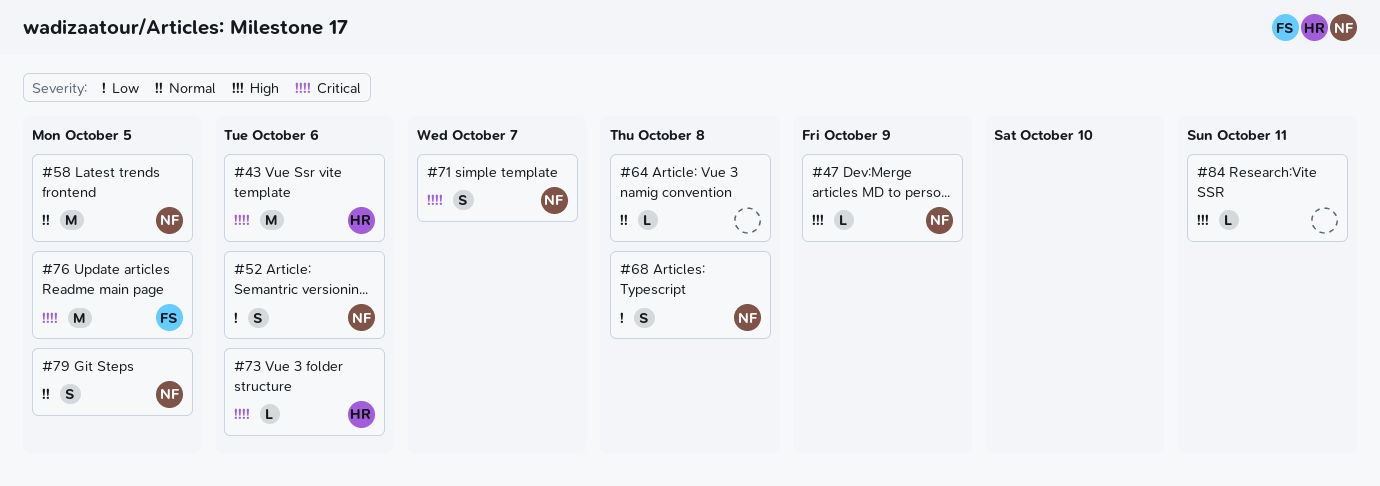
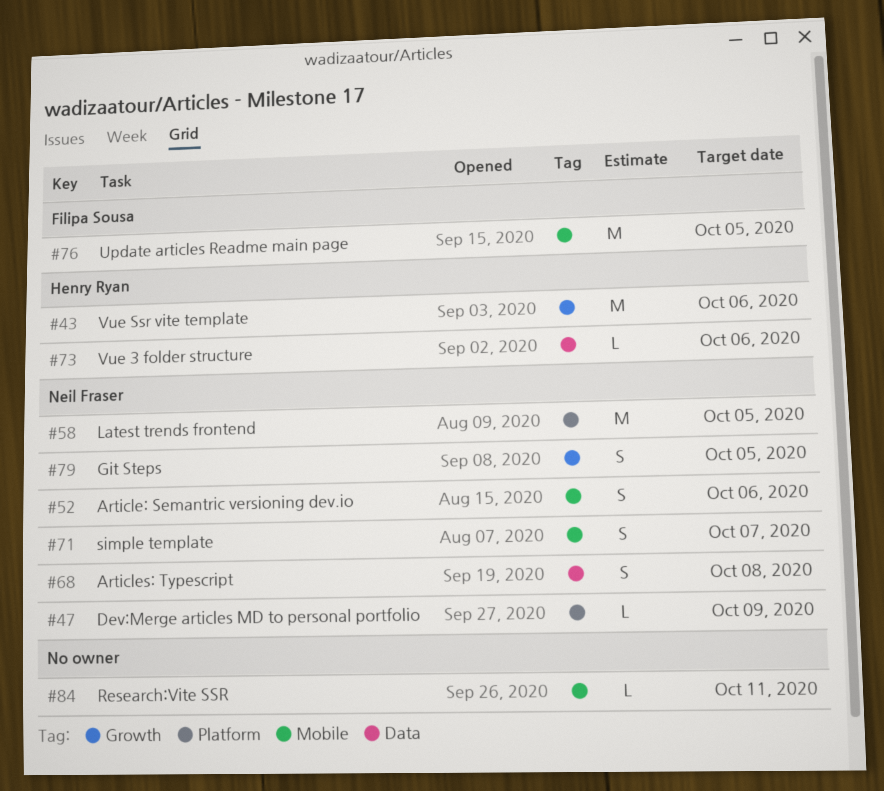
#64: present -> none

